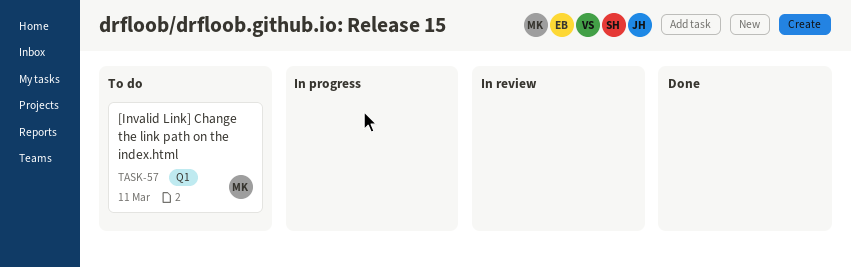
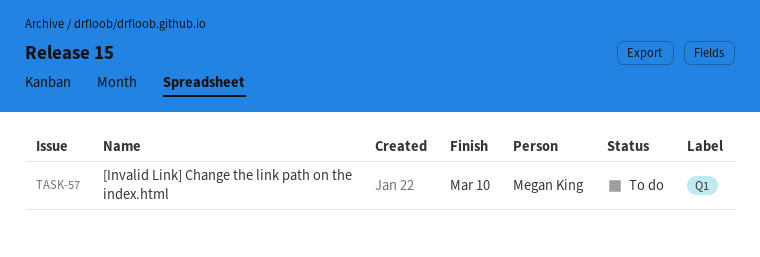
TASK-57, due: Mar 11 -> Mar 10

